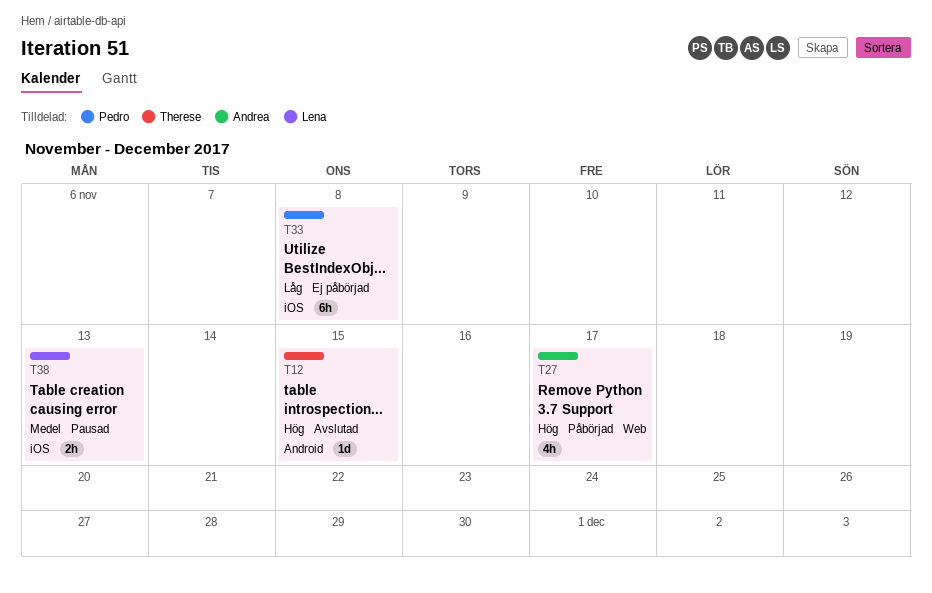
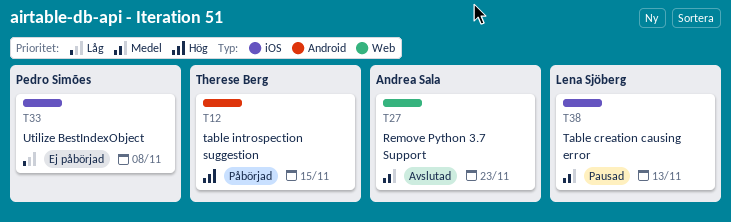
T12, status: Avslutad -> Påbörjad
T27, status: Påbörjad -> Avslutad
T27, priority: Hög -> Medel
T27, due: Nov 17 -> Nov 23

